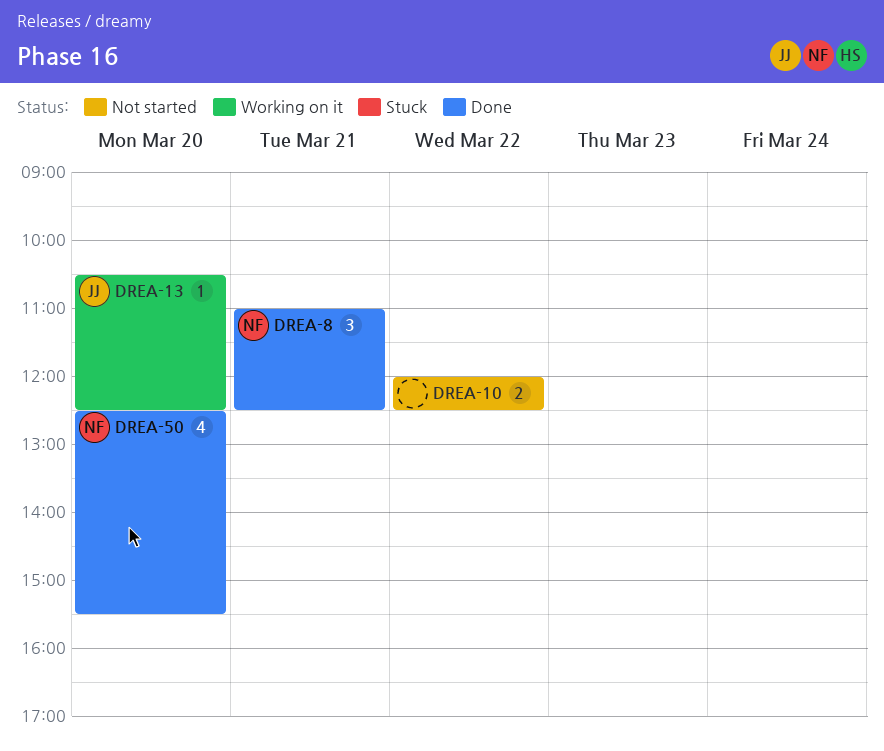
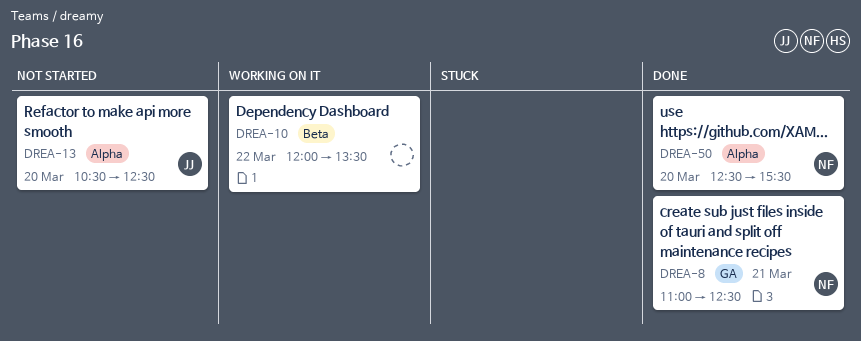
DREA-10, status: Not started -> Working on it
DREA-10, ends: 12:30 -> 13:30
DREA-13, status: Working on it -> Not started

